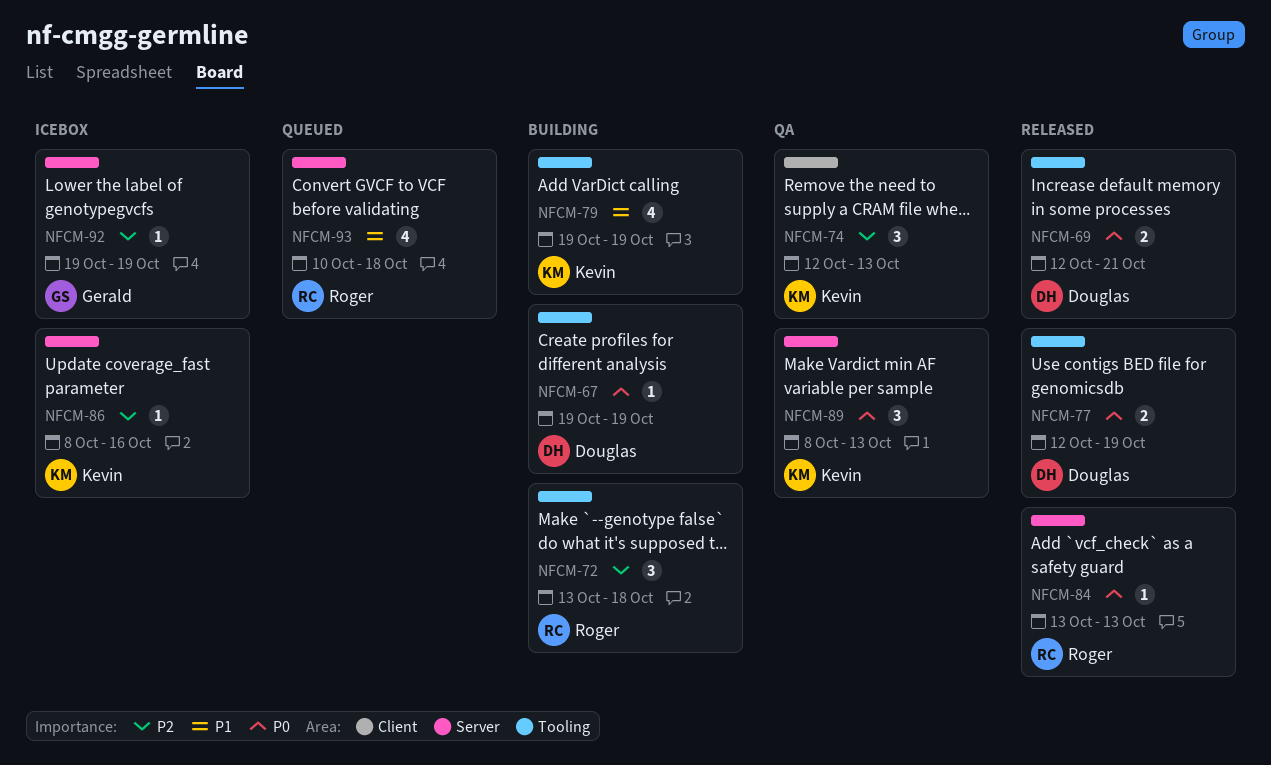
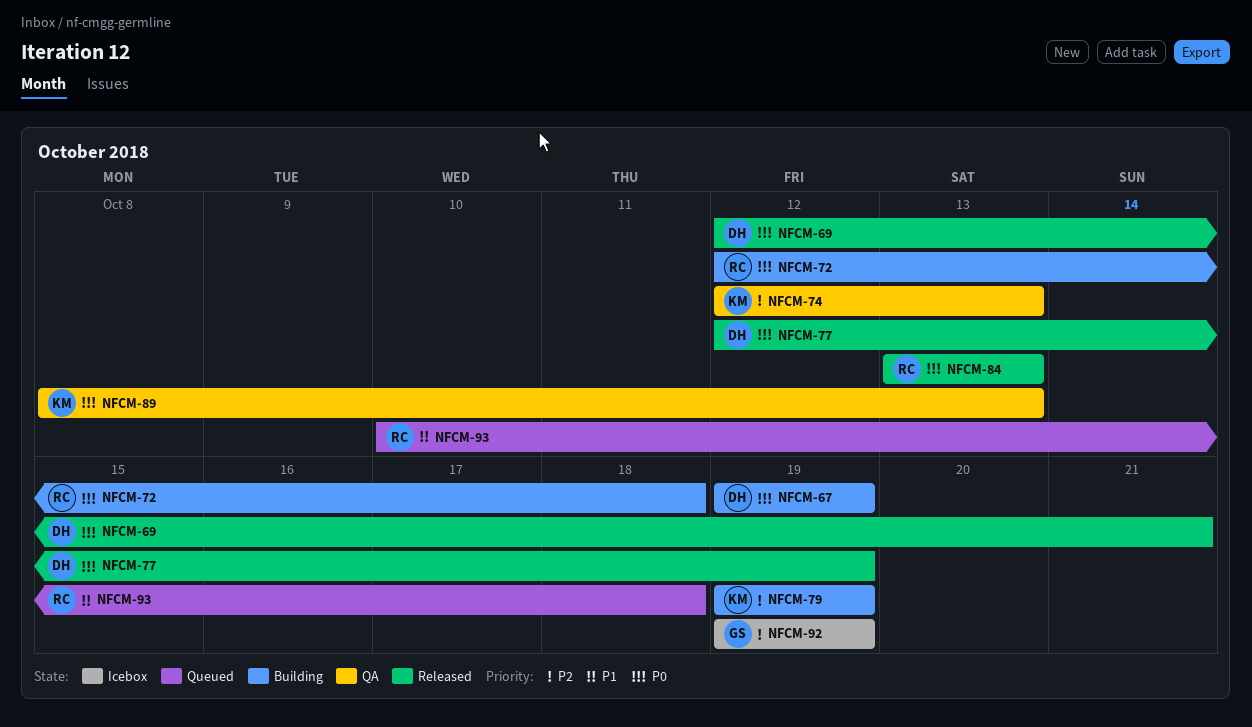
NFCM-72, priority: P2 -> P0
NFCM-72, start: Oct 13 -> Oct 12
NFCM-79, priority: P1 -> P2
NFCM-86: present -> none

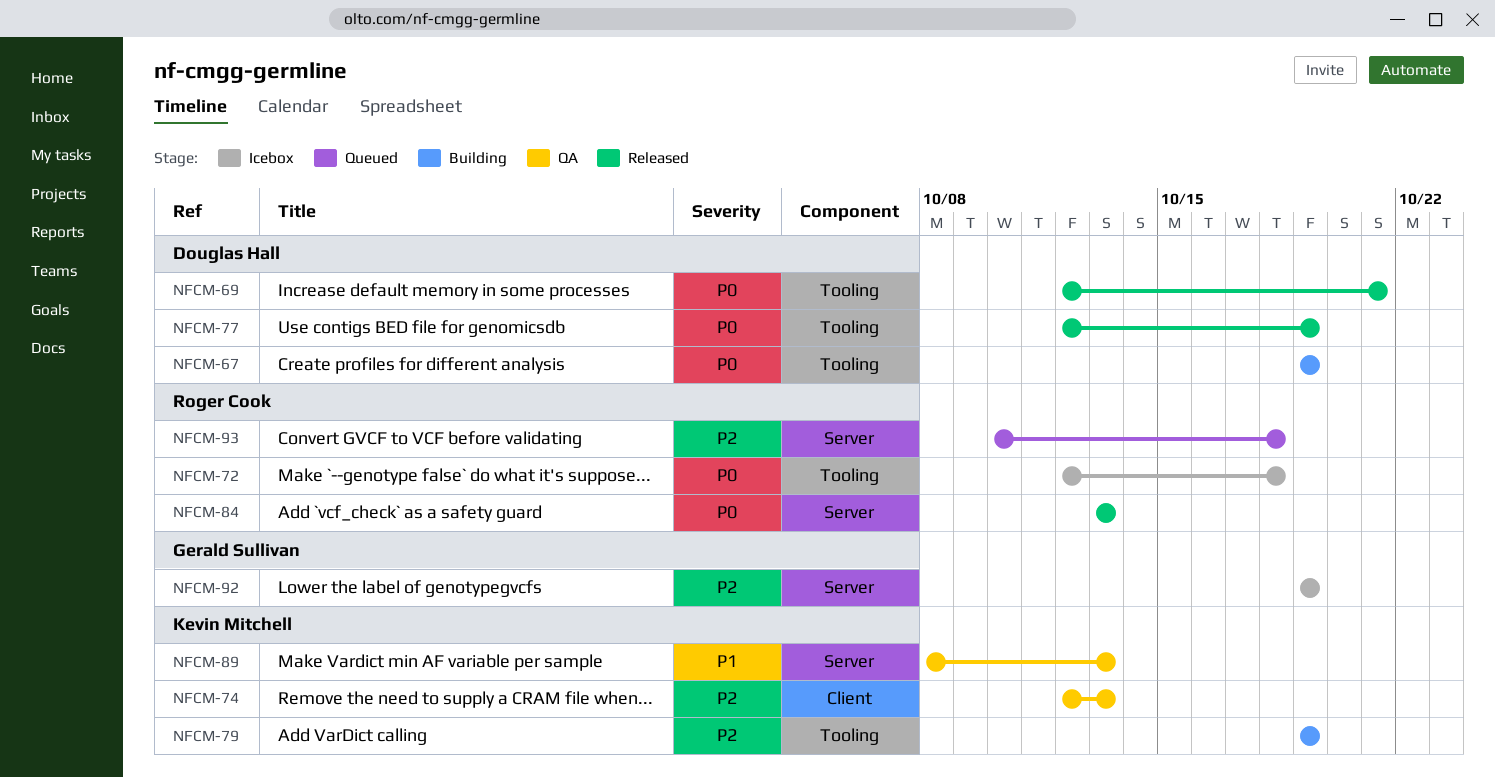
NFCM-72, status: Building -> Icebox
NFCM-89, priority: P0 -> P1
NFCM-93, priority: P1 -> P2

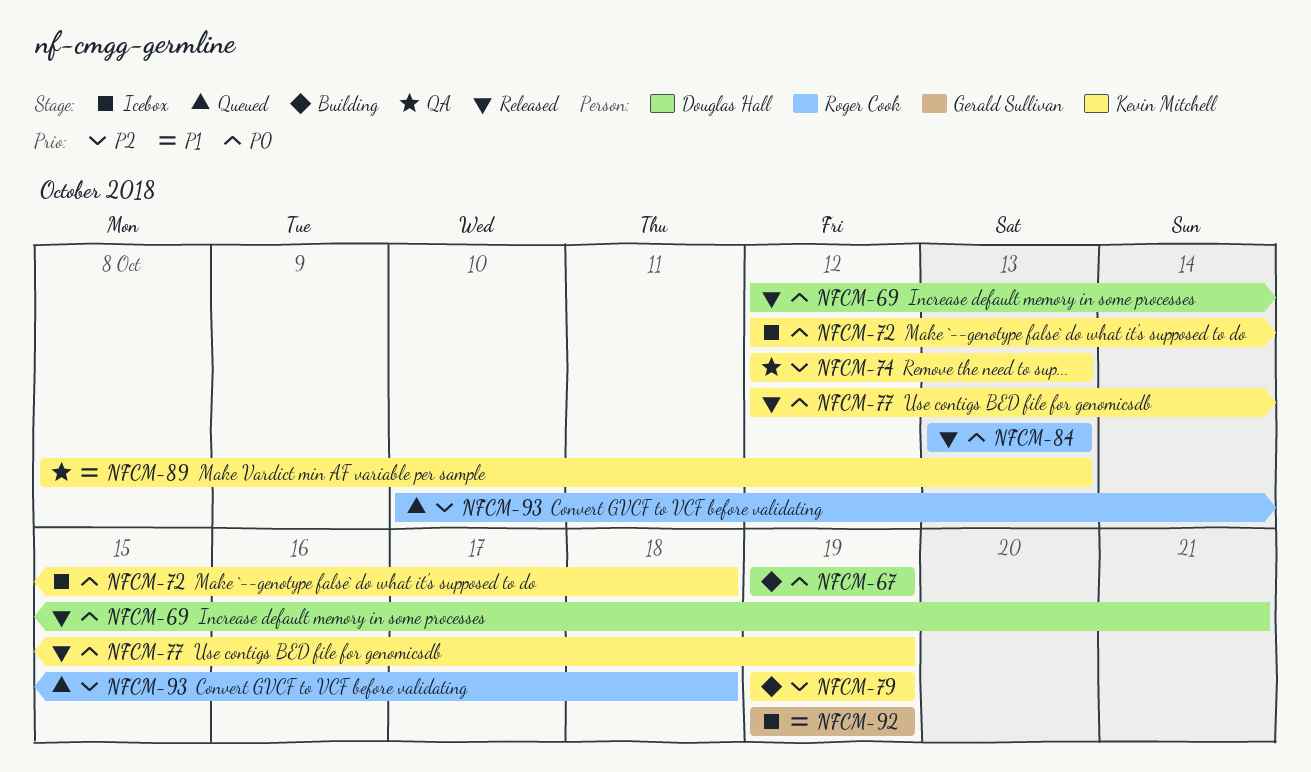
NFCM-72, owner: Roger Cook -> Kevin Mitchell
NFCM-77, owner: Douglas Hall -> Kevin Mitchell
NFCM-92, priority: P2 -> P1

